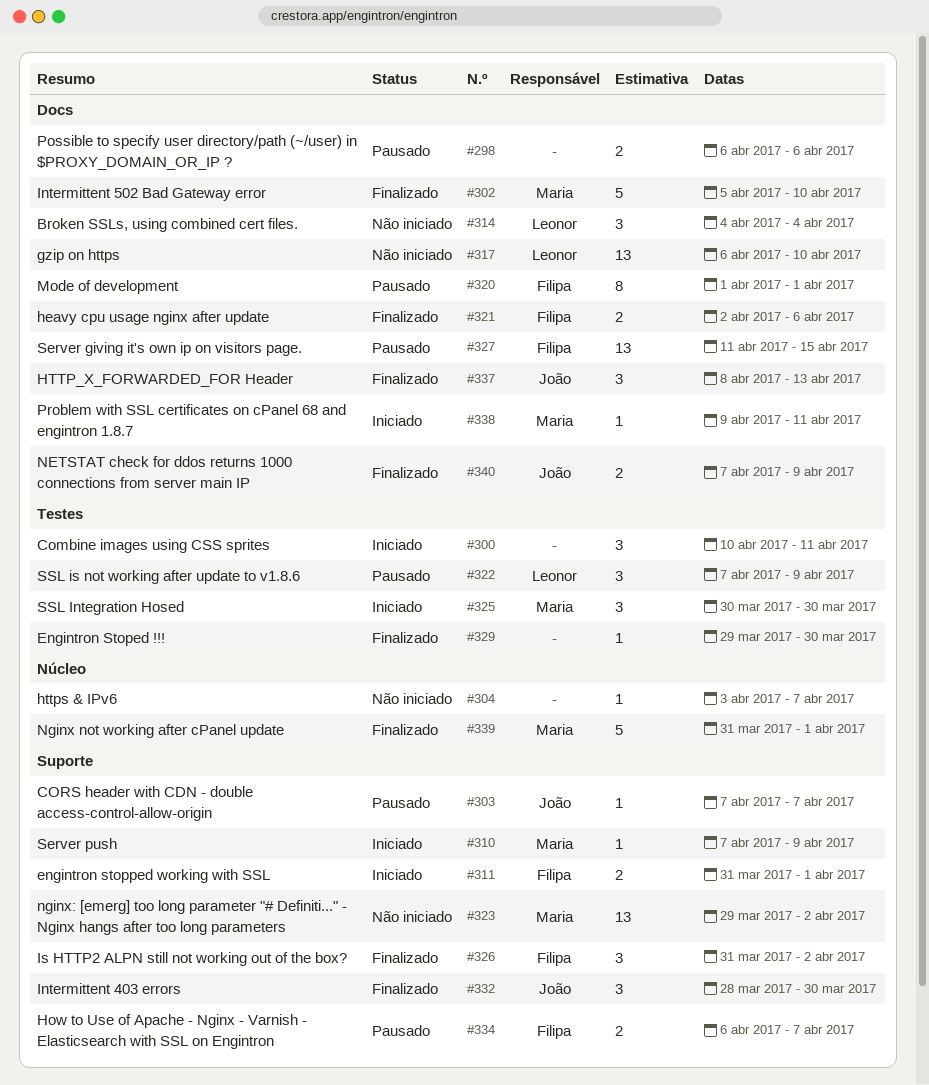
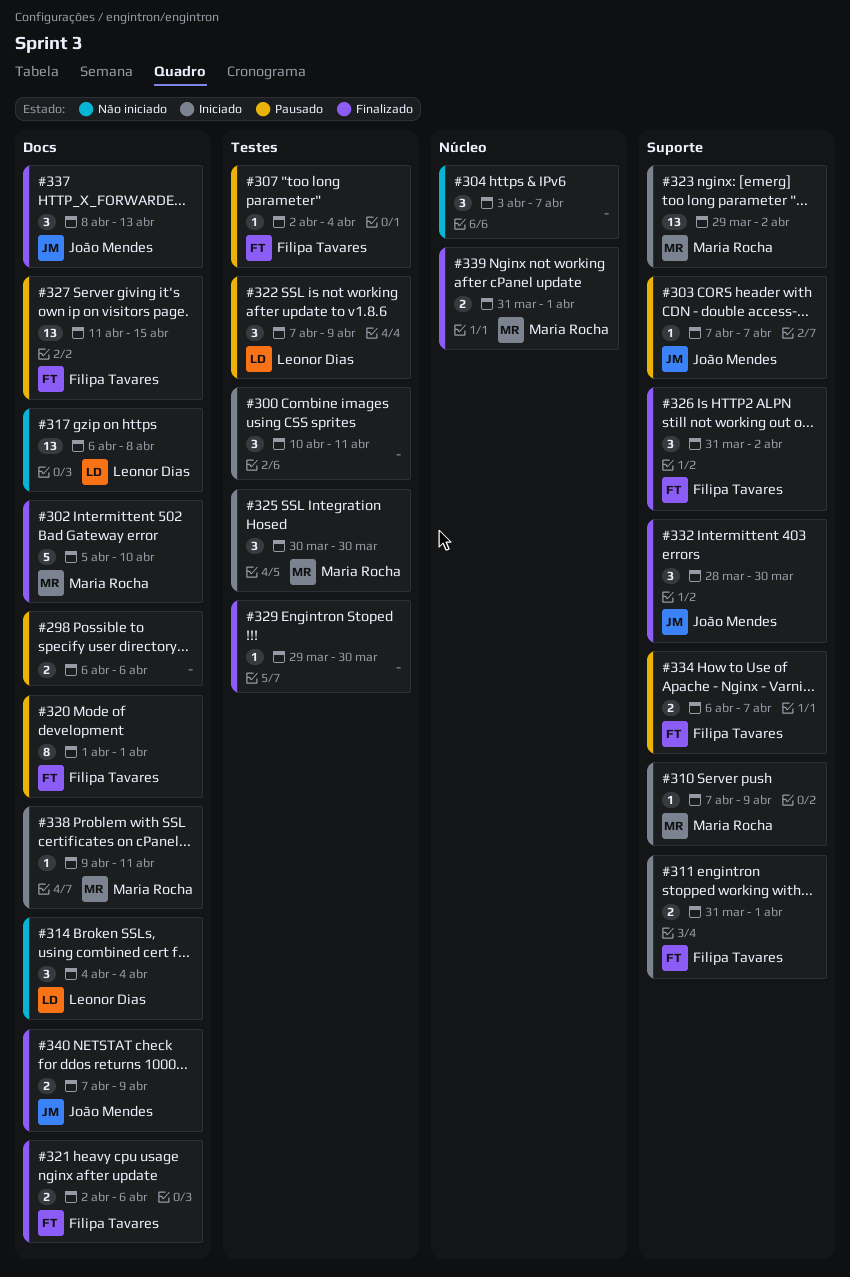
#304, estimate: 1 -> 3
#307: none -> present
#317, due: Apr 10 -> Apr 8
#323, status: Não iniciado -> Iniciado
#339, estimate: 5 -> 2

